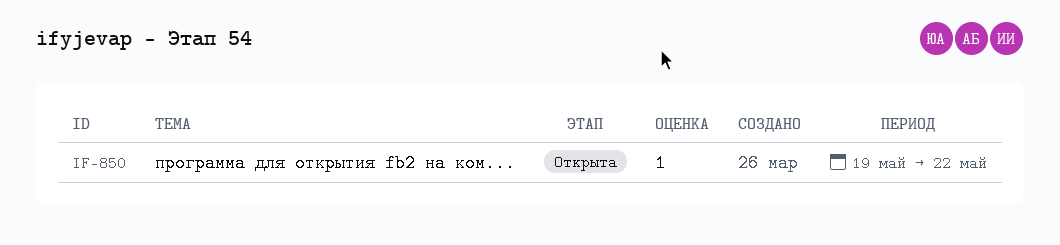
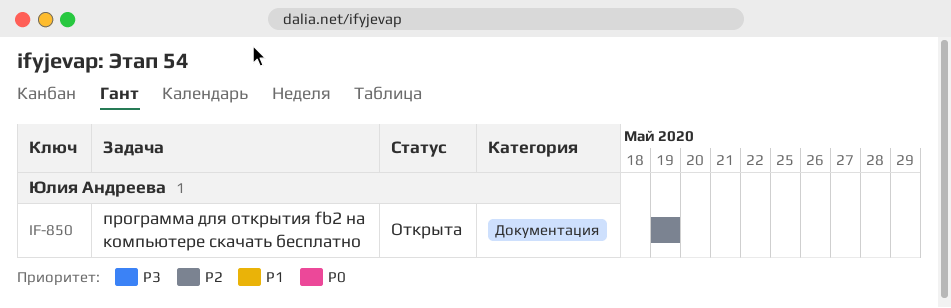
IF-850, due: May 22 -> May 19

